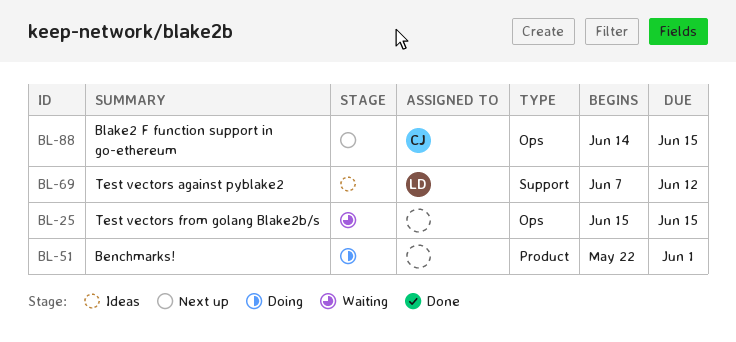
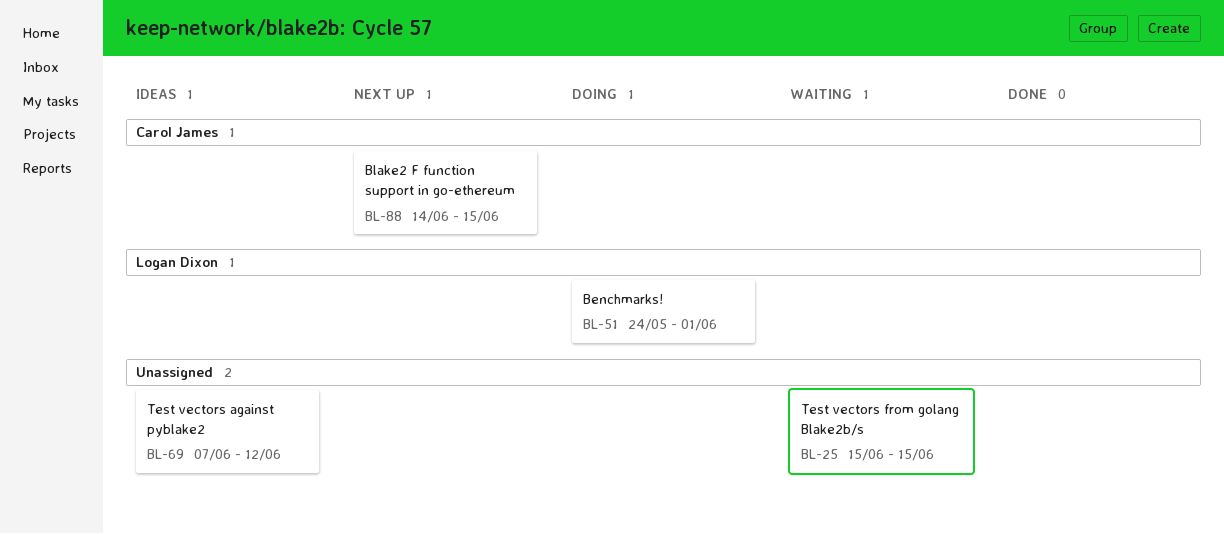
BL-51, owner: none -> Logan Dixon
BL-51, start: May 22 -> May 24
BL-69, owner: Logan Dixon -> none

